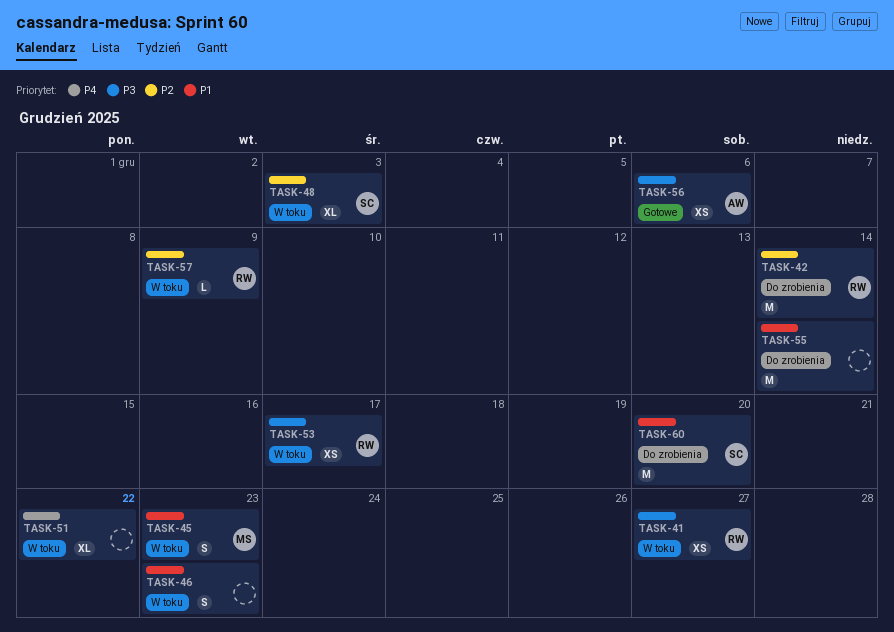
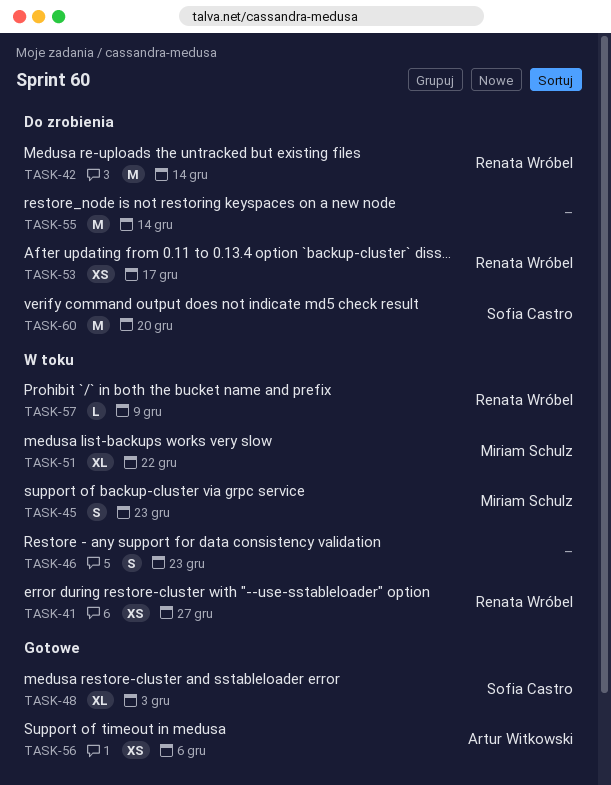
TASK-48, status: W toku -> Gotowe
TASK-51, owner: none -> Miriam Schulz
TASK-53, status: W toku -> Do zrobienia

